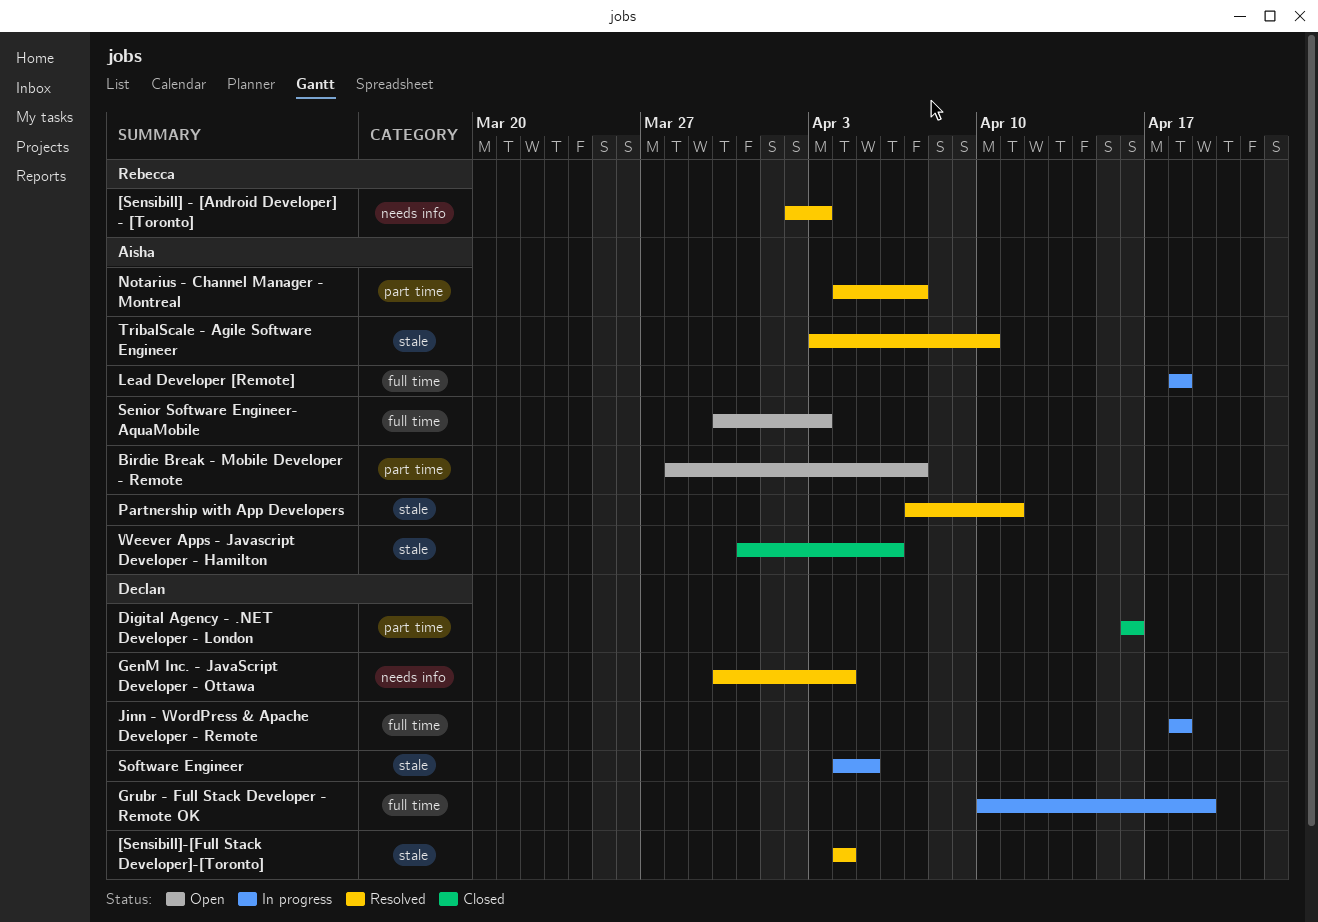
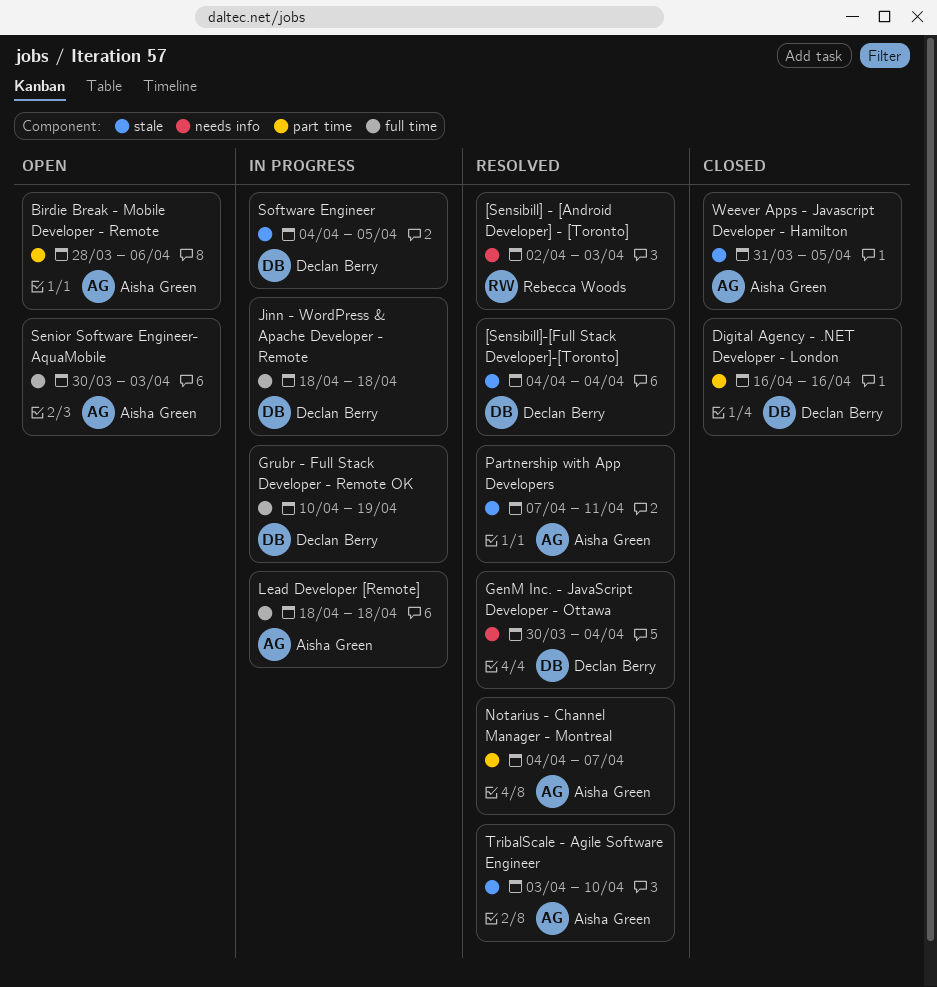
Birdie Break - Mobile Developer - Remote, due: Apr 7 -> Apr 6
Weever Apps - Javascript Developer - Hamilton, due: Apr 6 -> Apr 5

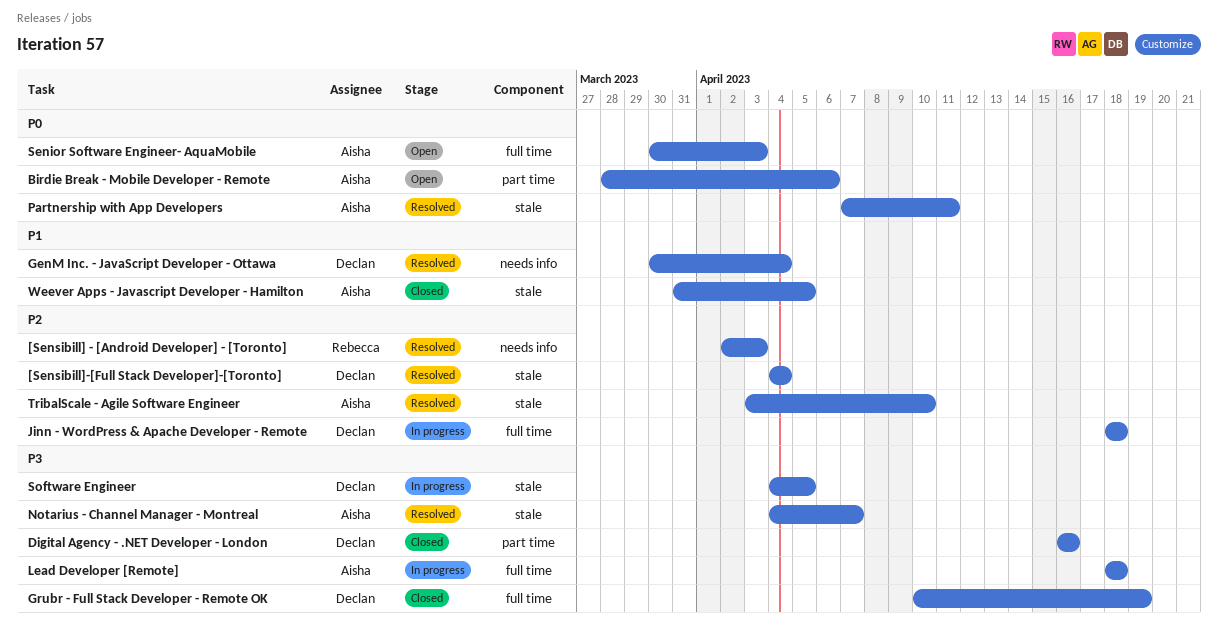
Grubr - Full Stack Developer - Remote OK, status: In progress -> Closed
Notarius - Channel Manager - Montreal, label: part time -> stale

